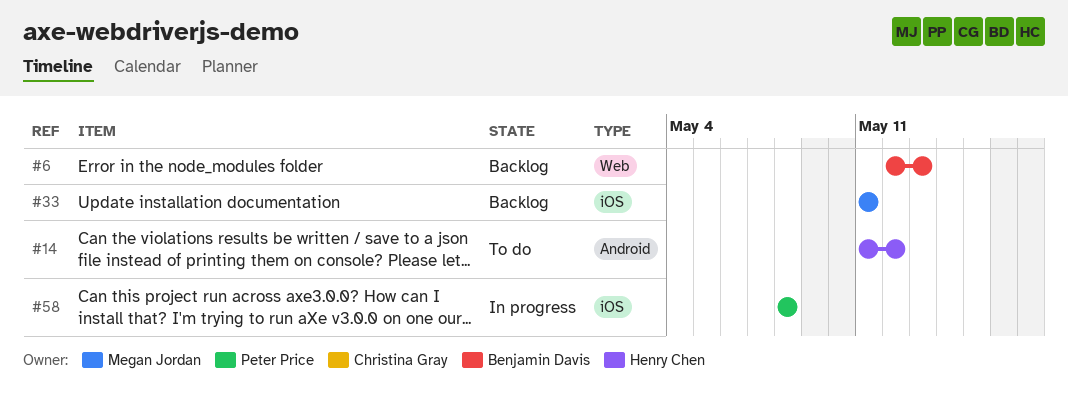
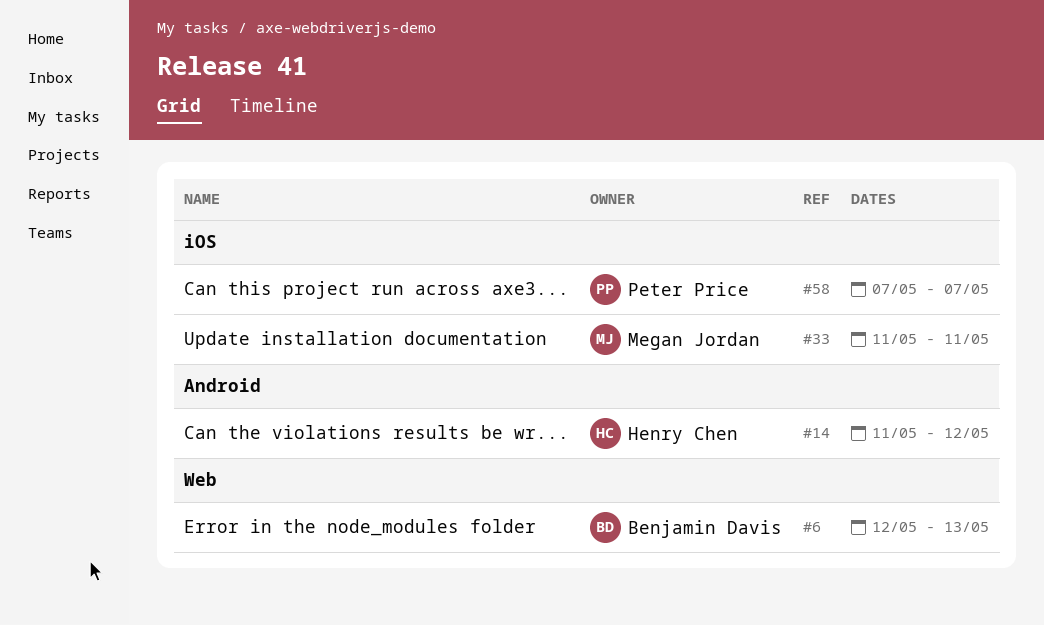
#58, start: May 8 -> May 7
#58, due: May 8 -> May 7

